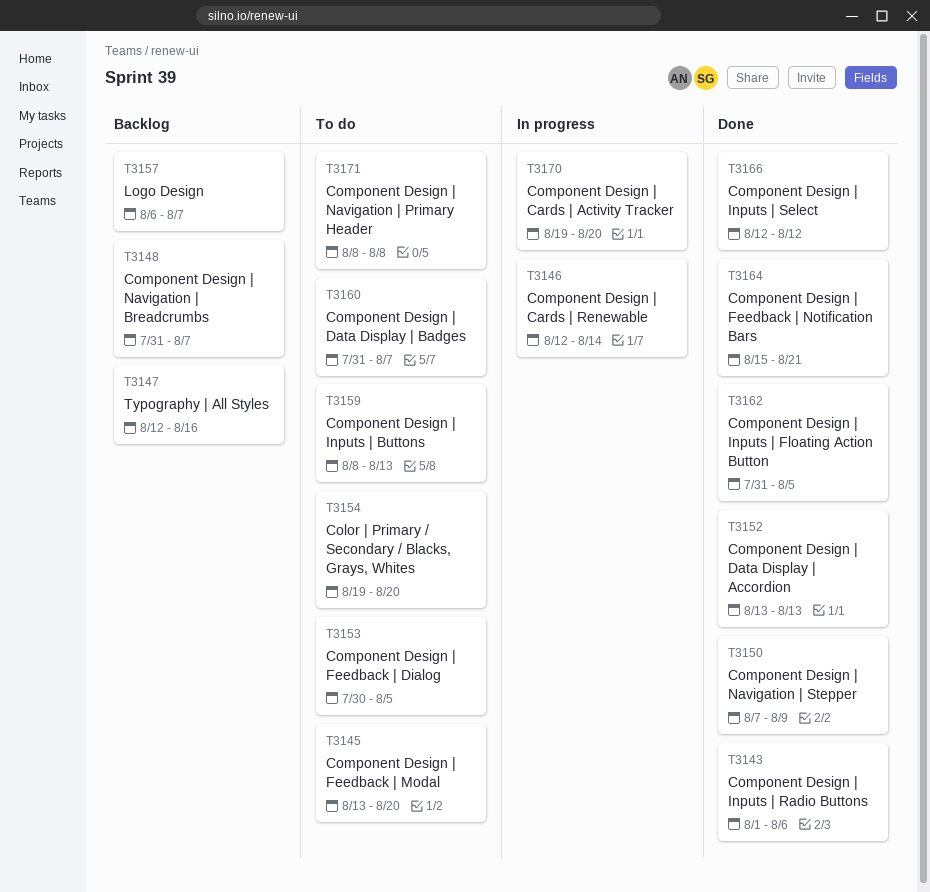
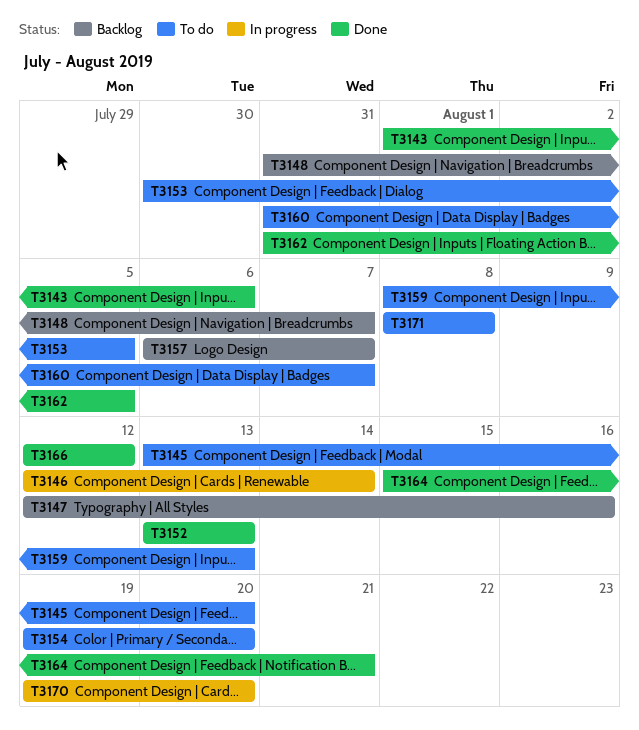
T3150: present -> none

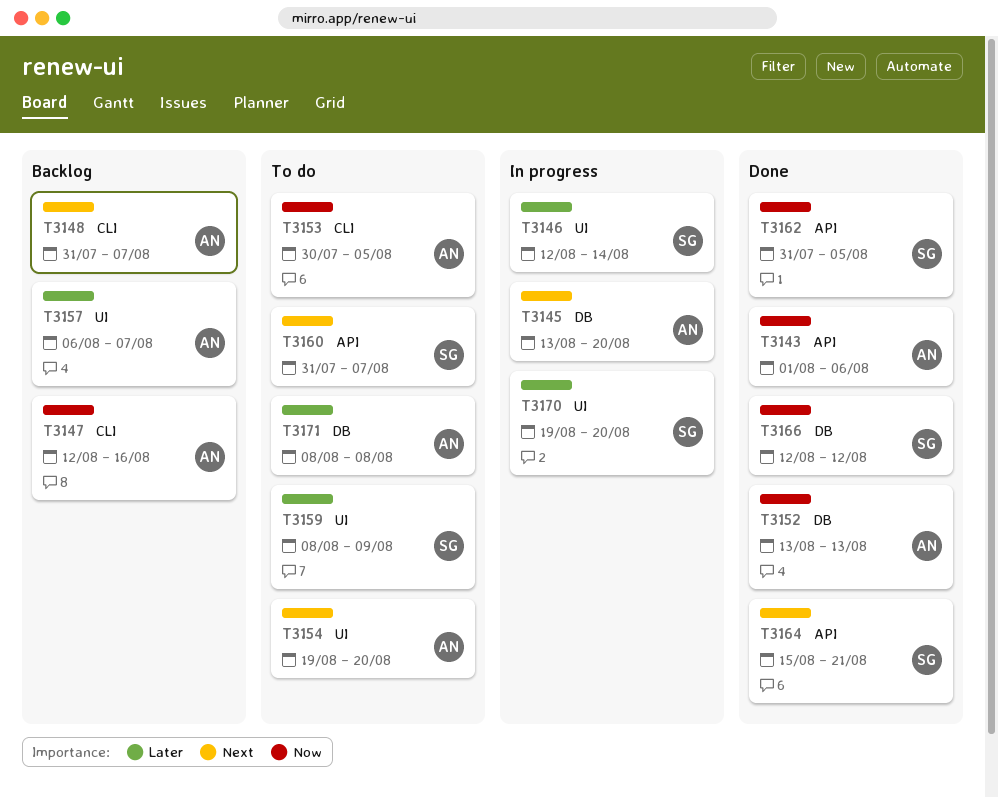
T3145, status: To do -> In progress
T3159, due: Aug 13 -> Aug 9

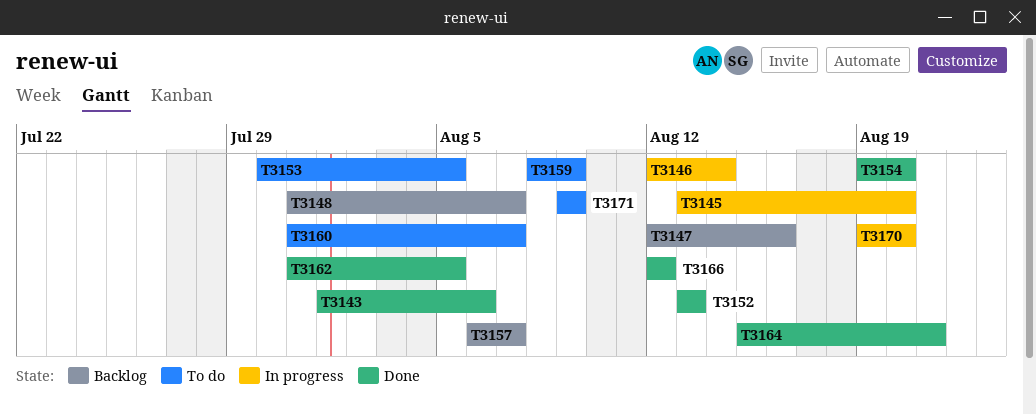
T3154, status: To do -> Done
T3171, start: Aug 8 -> Aug 9
T3171, due: Aug 8 -> Aug 9

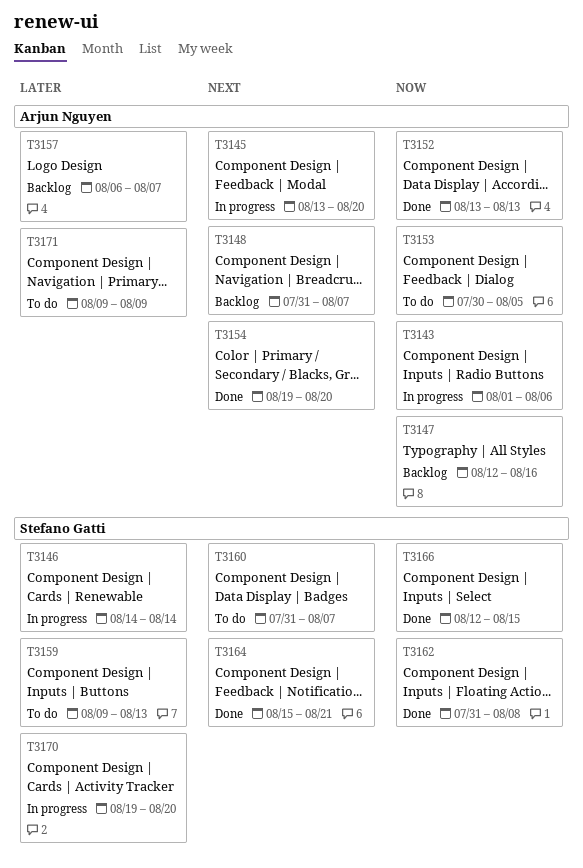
T3143, status: Done -> In progress
T3146, start: Aug 12 -> Aug 14
T3159, start: Aug 8 -> Aug 9
T3159, due: Aug 9 -> Aug 13
T3162, due: Aug 5 -> Aug 8
T3166, due: Aug 12 -> Aug 15

